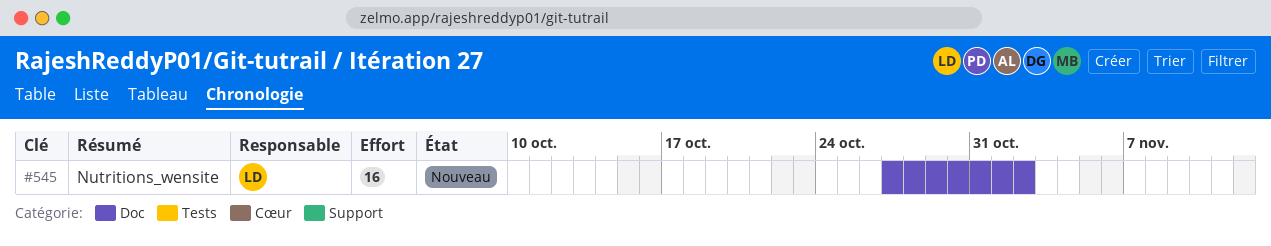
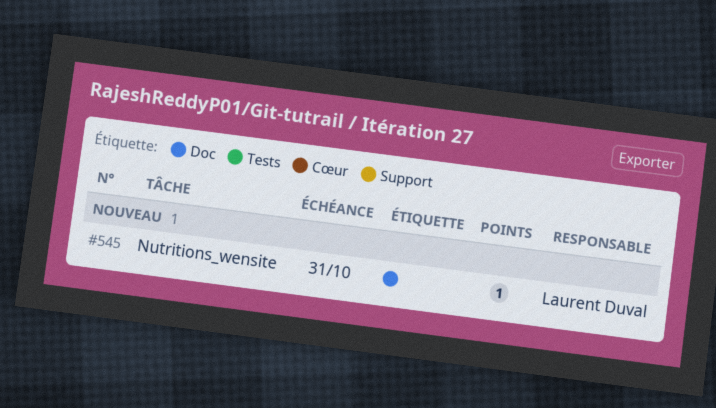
#545, estimate: 16 -> 1
#545, due: Nov 2 -> Oct 31

